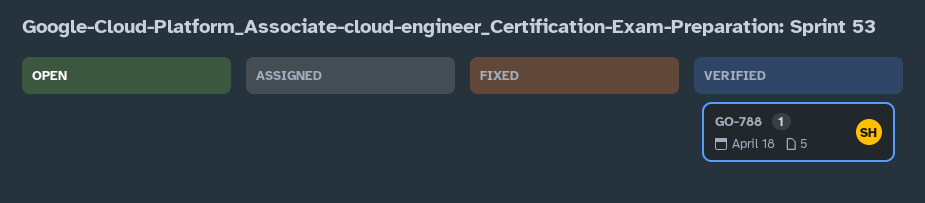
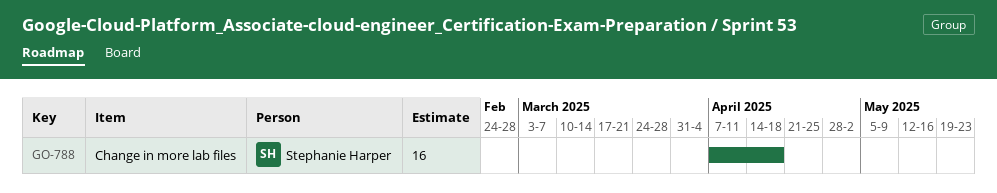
GO-788, estimate: 1 -> 16

